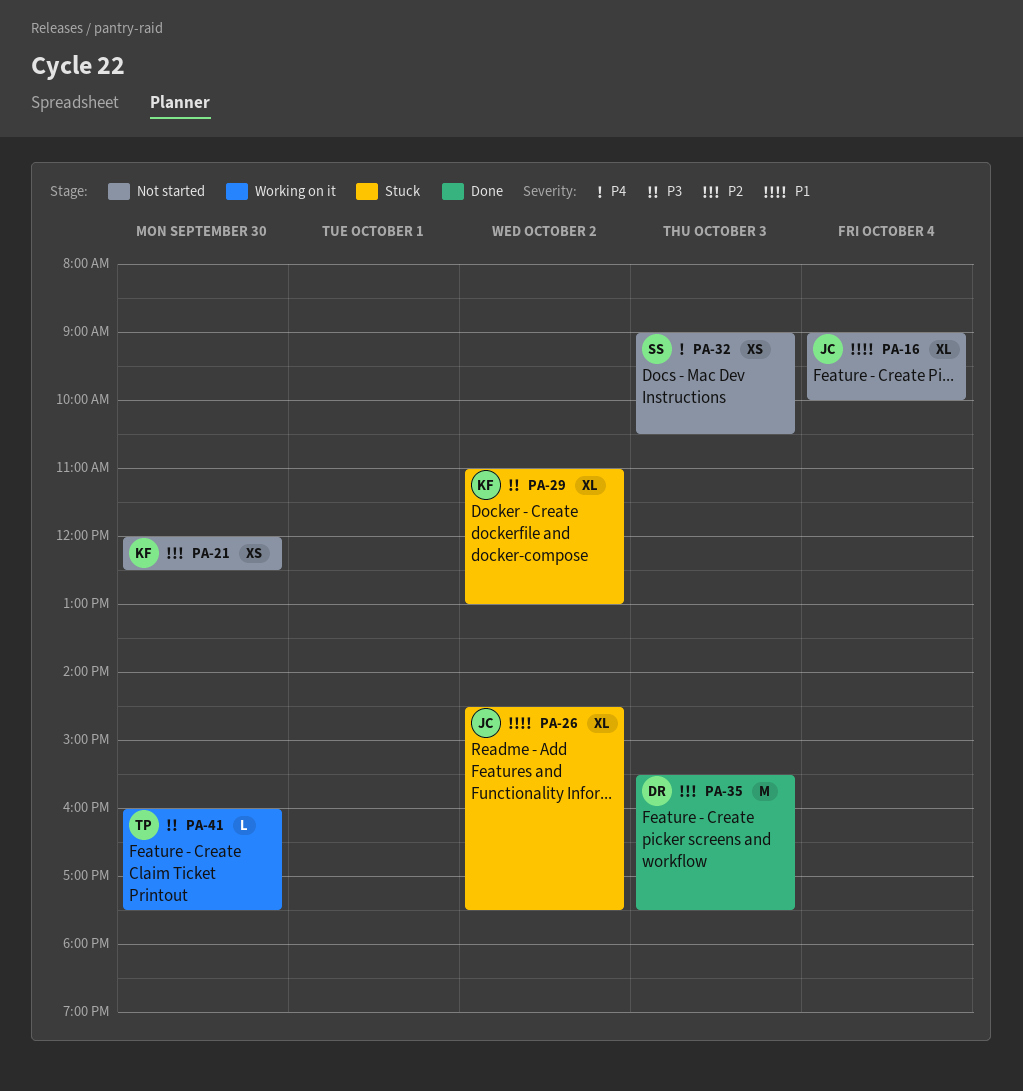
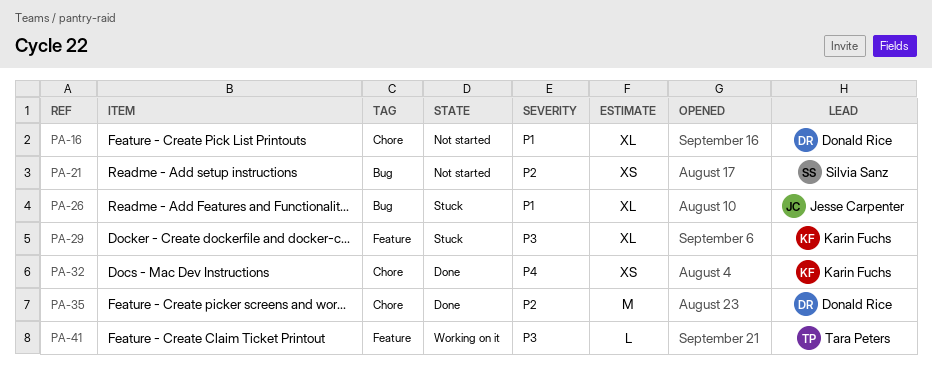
PA-16, owner: Jesse Carpenter -> Donald Rice
PA-21, owner: Karin Fuchs -> Silvia Sanz
PA-32, status: Not started -> Done
PA-32, owner: Silvia Sanz -> Karin Fuchs

